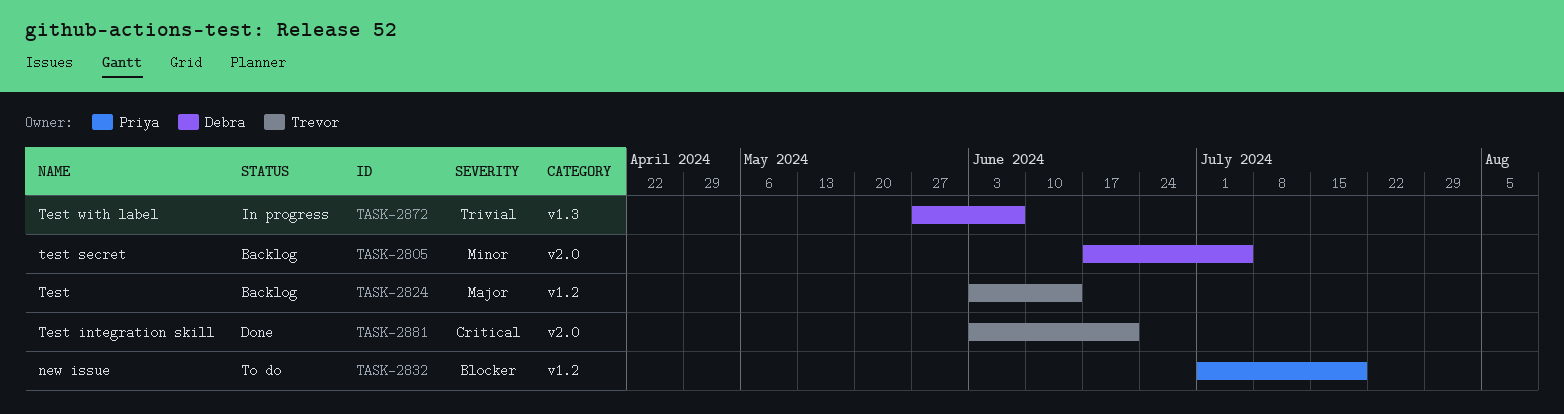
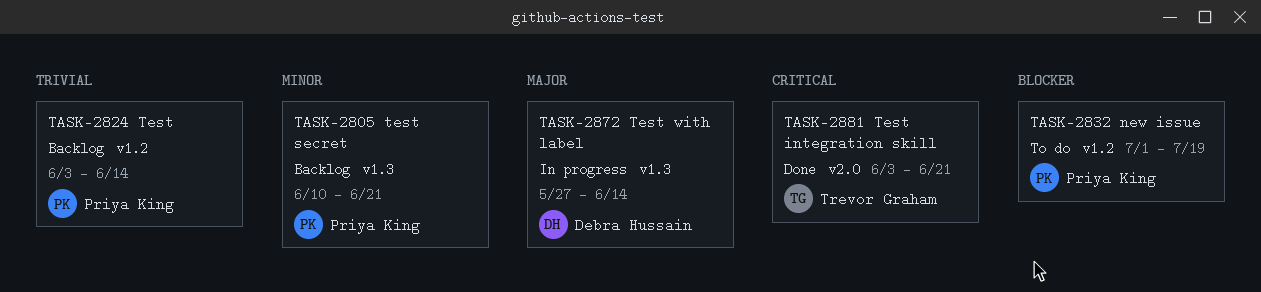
TASK-2805, owner: Debra Hussain -> Priya King
TASK-2805, label: v2.0 -> v1.3
TASK-2805, start: Jun 17 -> Jun 10
TASK-2805, due: Jul 5 -> Jun 21
TASK-2824, owner: Trevor Graham -> Priya King
TASK-2824, priority: Major -> Trivial
TASK-2872, priority: Trivial -> Major
TASK-2872, due: Jun 7 -> Jun 14

